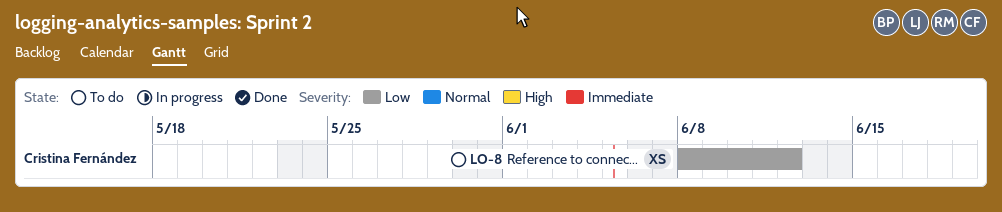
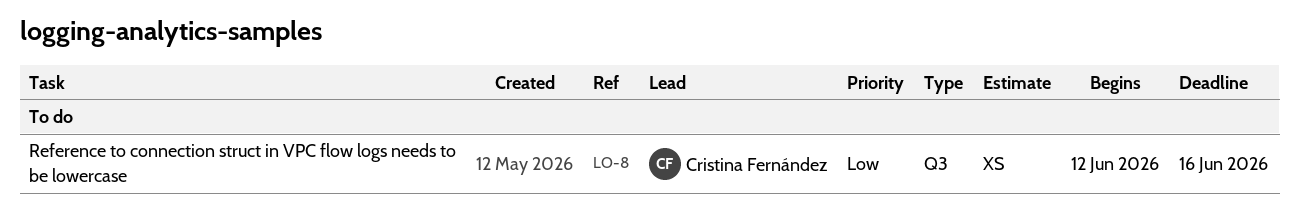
LO-8, start: Jun 8 -> Jun 12
LO-8, due: Jun 12 -> Jun 16

